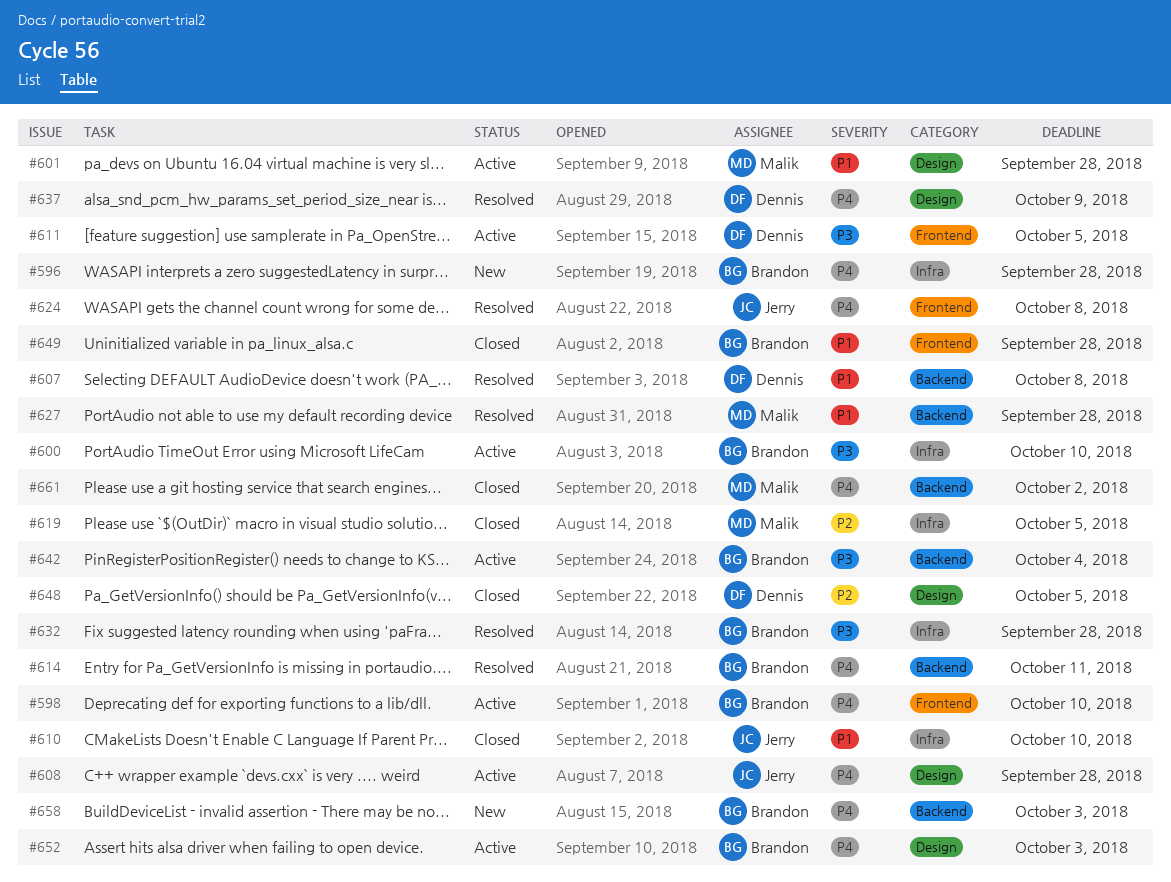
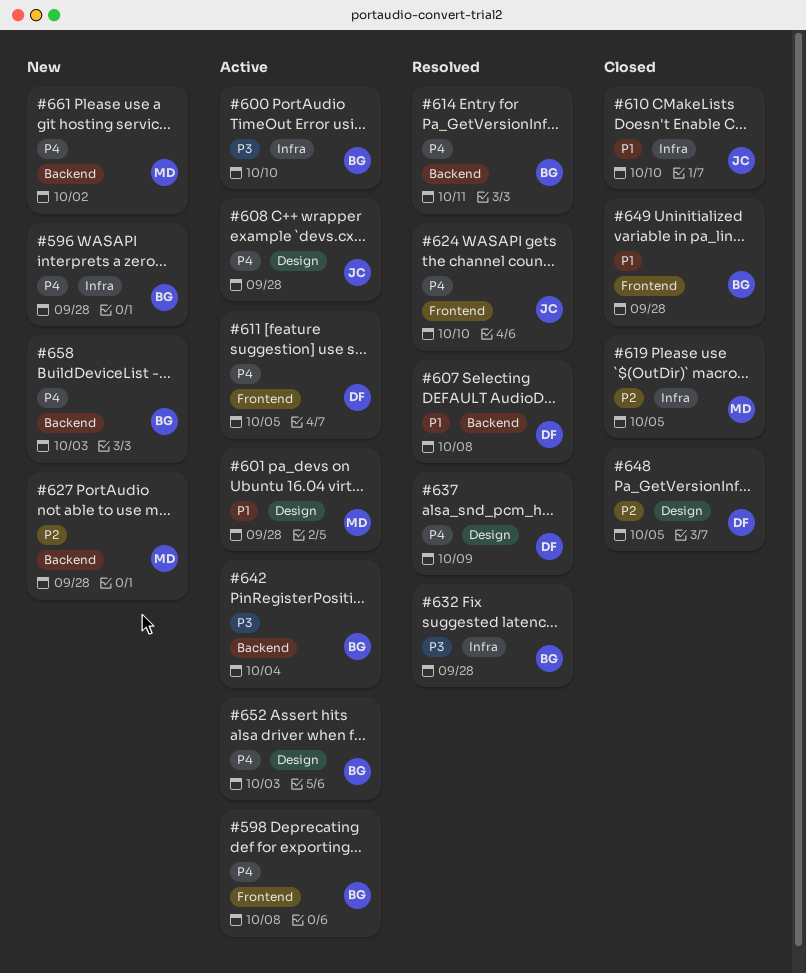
#598, due: Oct 10 -> Oct 8
#611, priority: P3 -> P4
#624, due: Oct 8 -> Oct 10
#627, status: Resolved -> New
#627, priority: P1 -> P2
#661, status: Closed -> New

